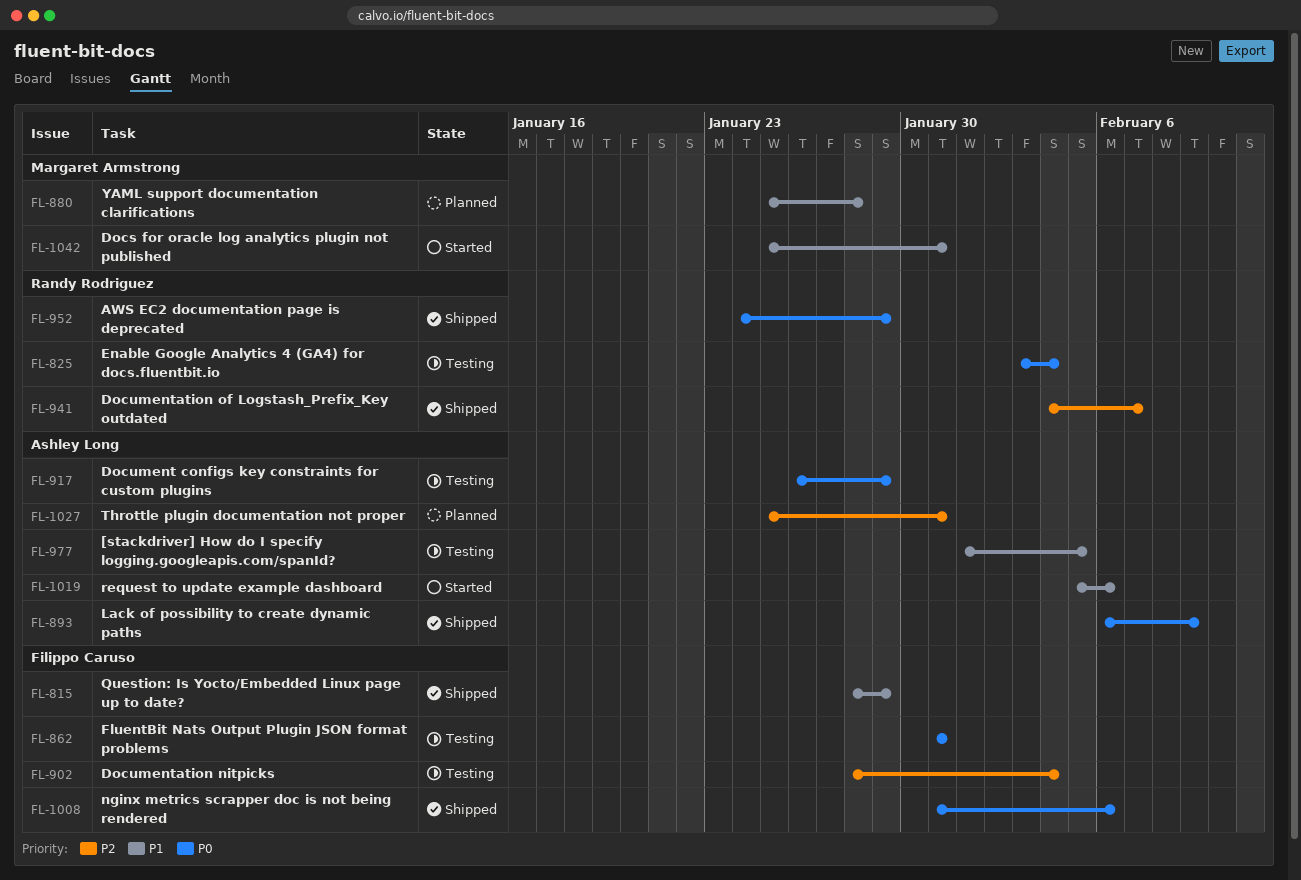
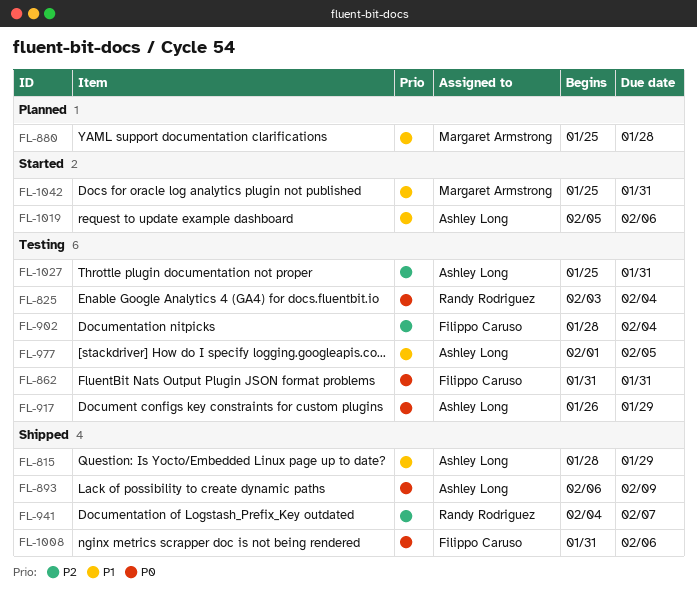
FL-815, owner: Filippo Caruso -> Ashley Long
FL-952: present -> none
FL-1027, status: Planned -> Testing

